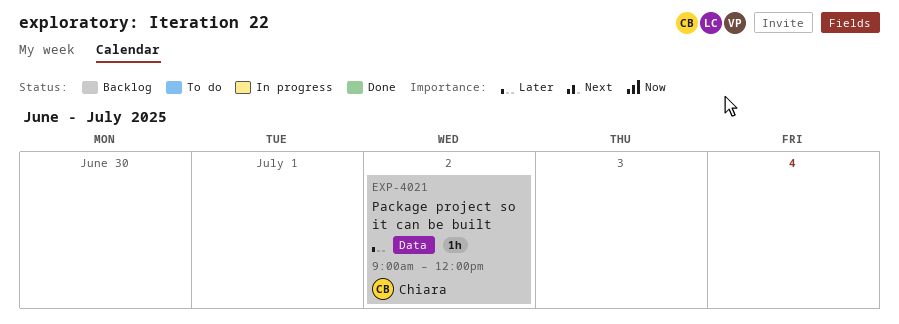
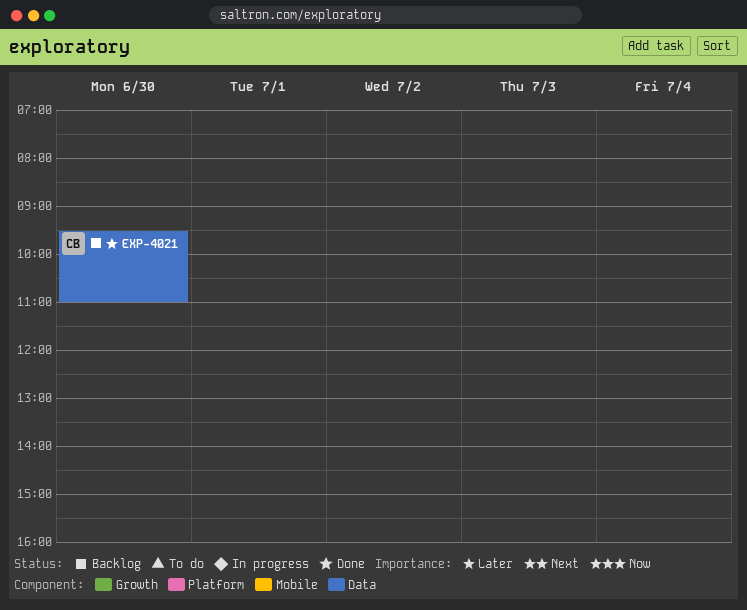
EXP-4021, day: Jul 2 -> Jun 30
EXP-4021, begins: 09:00 -> 09:30
EXP-4021, ends: 12:00 -> 11:00

